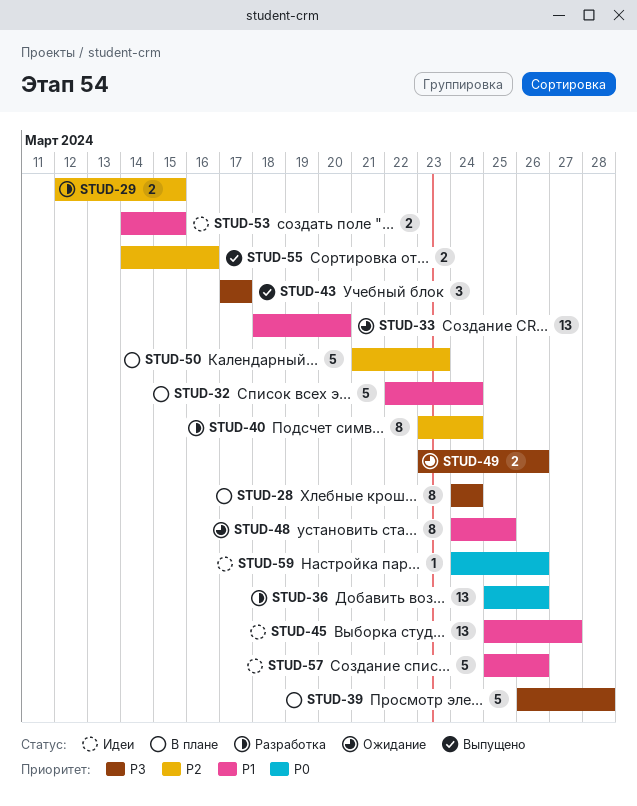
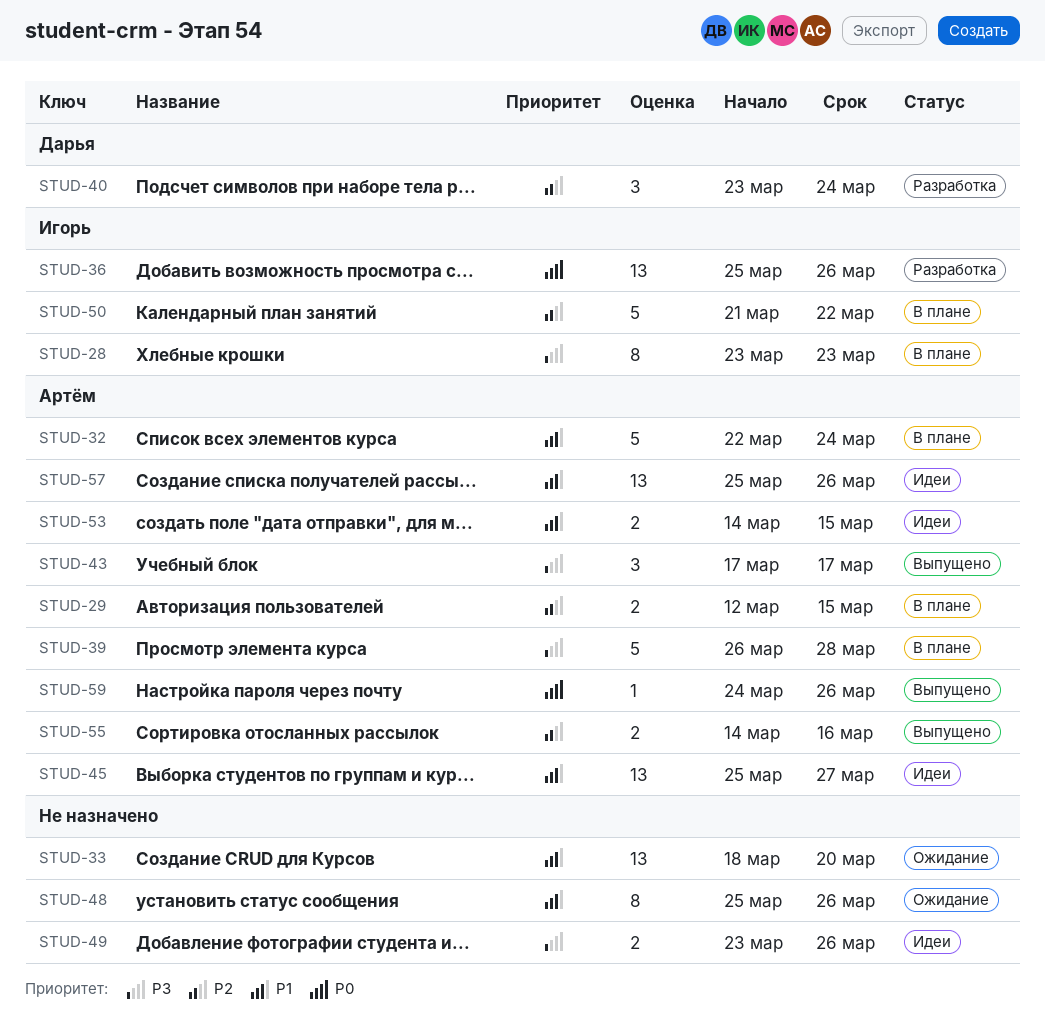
STUD-28, start: Mar 24 -> Mar 23
STUD-28, due: Mar 24 -> Mar 23
STUD-29, status: Разработка -> В плане
STUD-40, estimate: 8 -> 3
STUD-48, start: Mar 24 -> Mar 25
STUD-48, due: Mar 25 -> Mar 26
STUD-49, status: Ожидание -> Идеи
STUD-50, due: Mar 23 -> Mar 22
STUD-57, estimate: 5 -> 13
STUD-59, status: Идеи -> Выпущено

